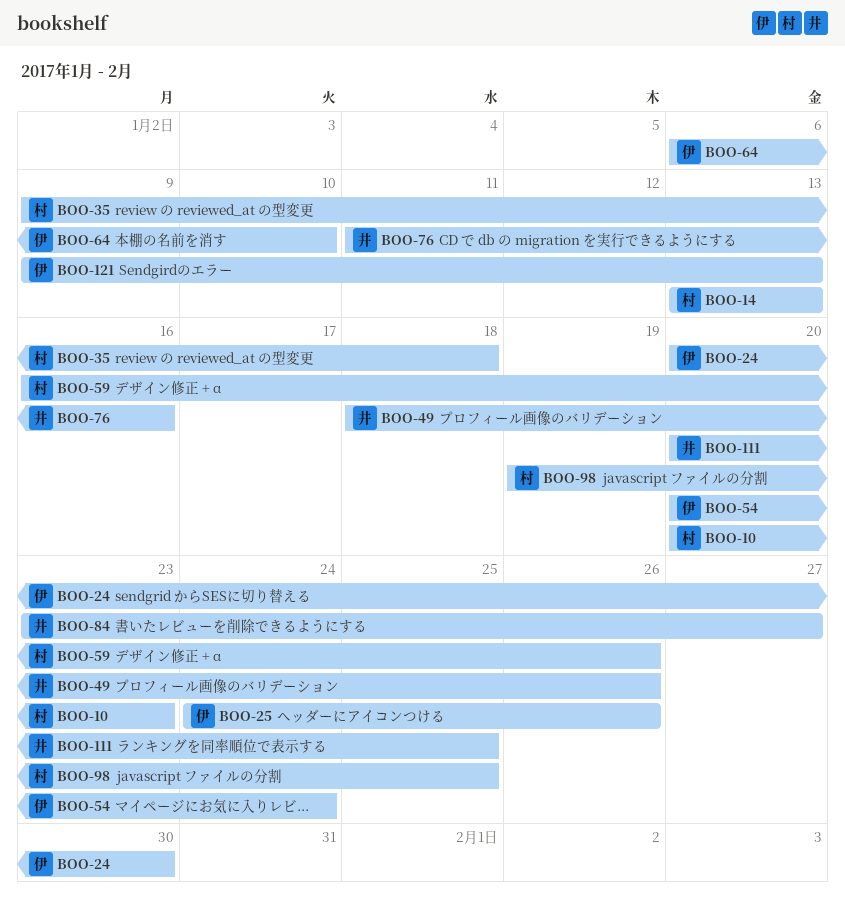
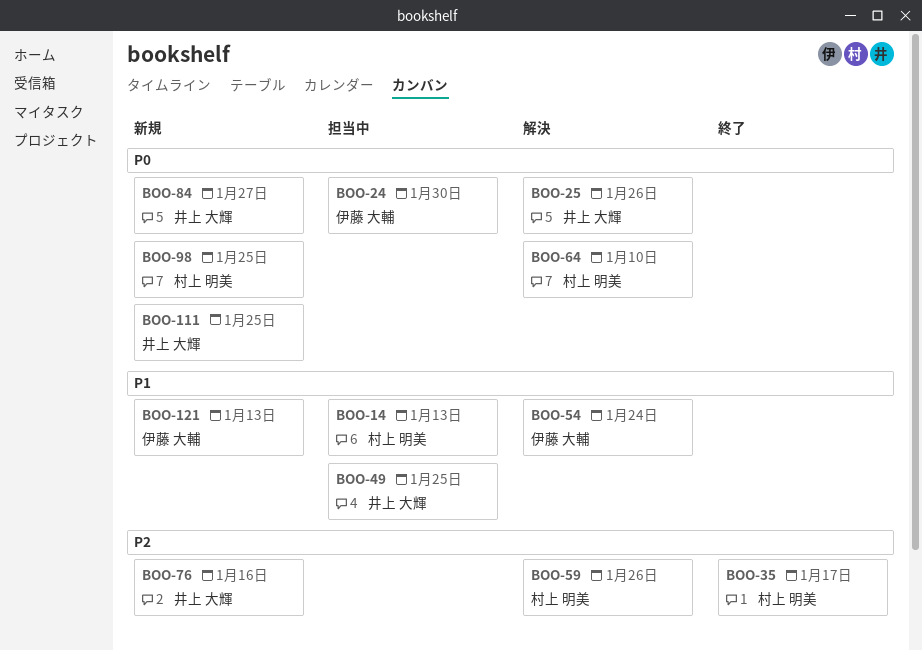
BOO-10: present -> none
BOO-25, owner: 伊藤 大輔 -> 井上 大輝
BOO-35, due: Jan 18 -> Jan 17
BOO-49, due: Jan 26 -> Jan 25
BOO-64, owner: 伊藤 大輔 -> 村上 明美

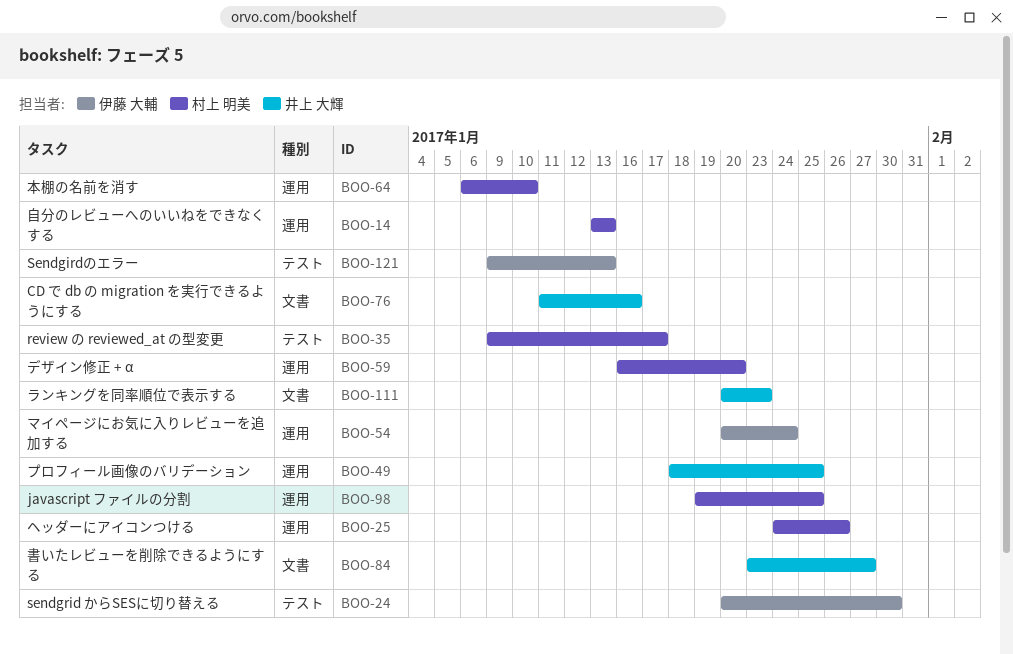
BOO-25, owner: 井上 大輝 -> 村上 明美
BOO-59, due: Jan 26 -> Jan 20
BOO-111, due: Jan 25 -> Jan 23

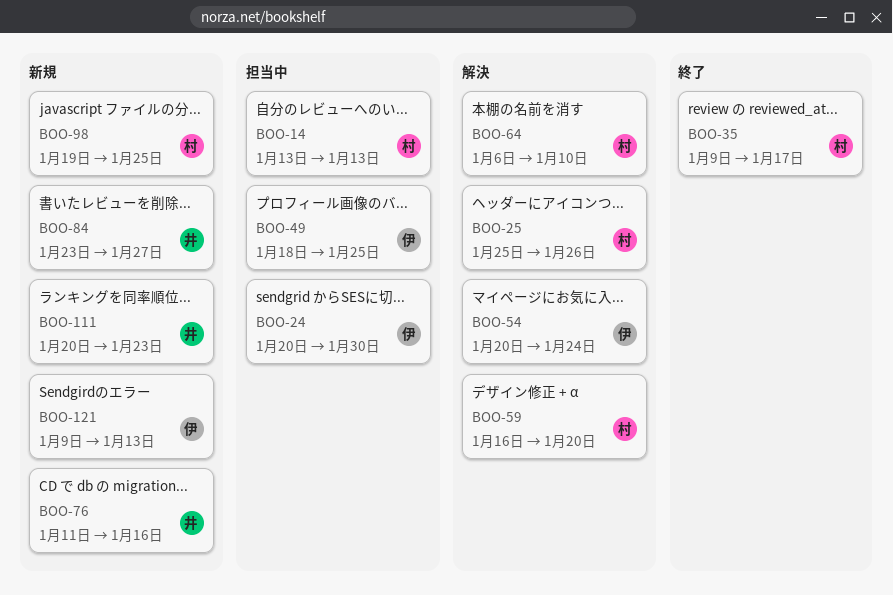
BOO-25, start: Jan 24 -> Jan 25
BOO-49, owner: 井上 大輝 -> 伊藤 大輔

